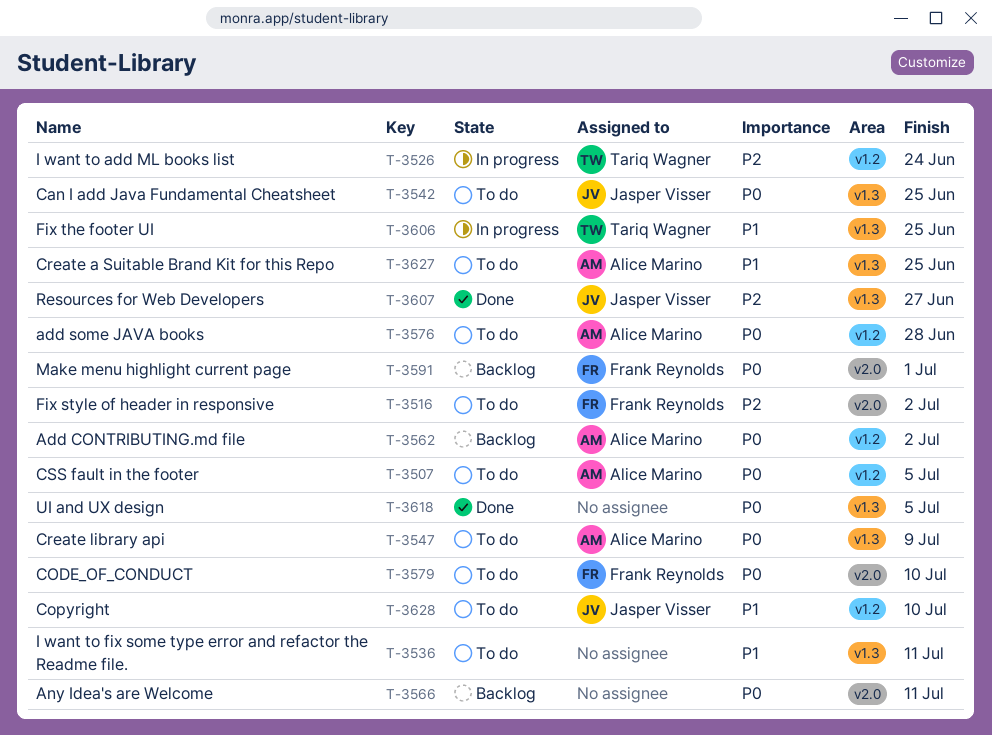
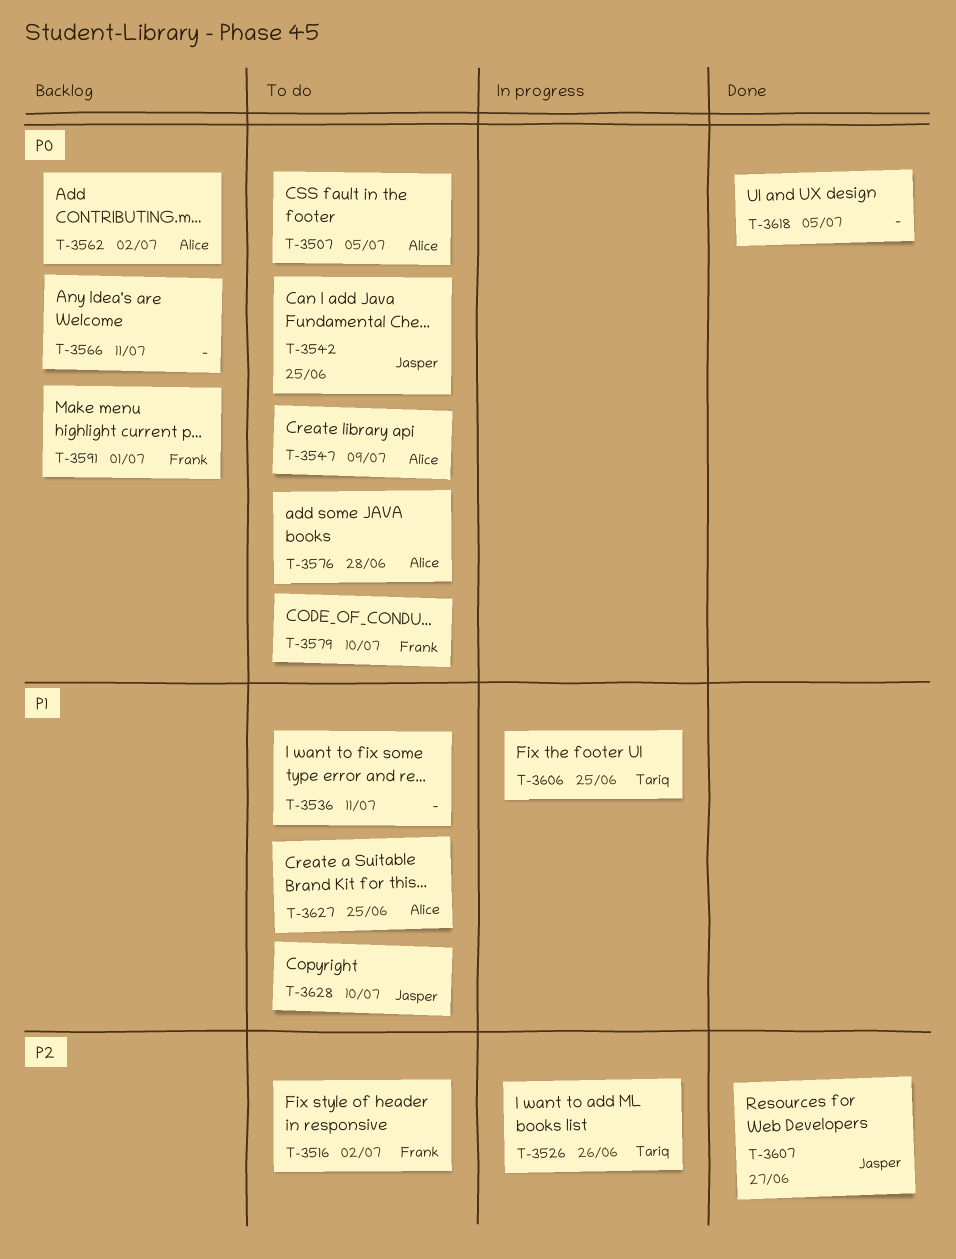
T-3526, due: Jun 24 -> Jun 26

